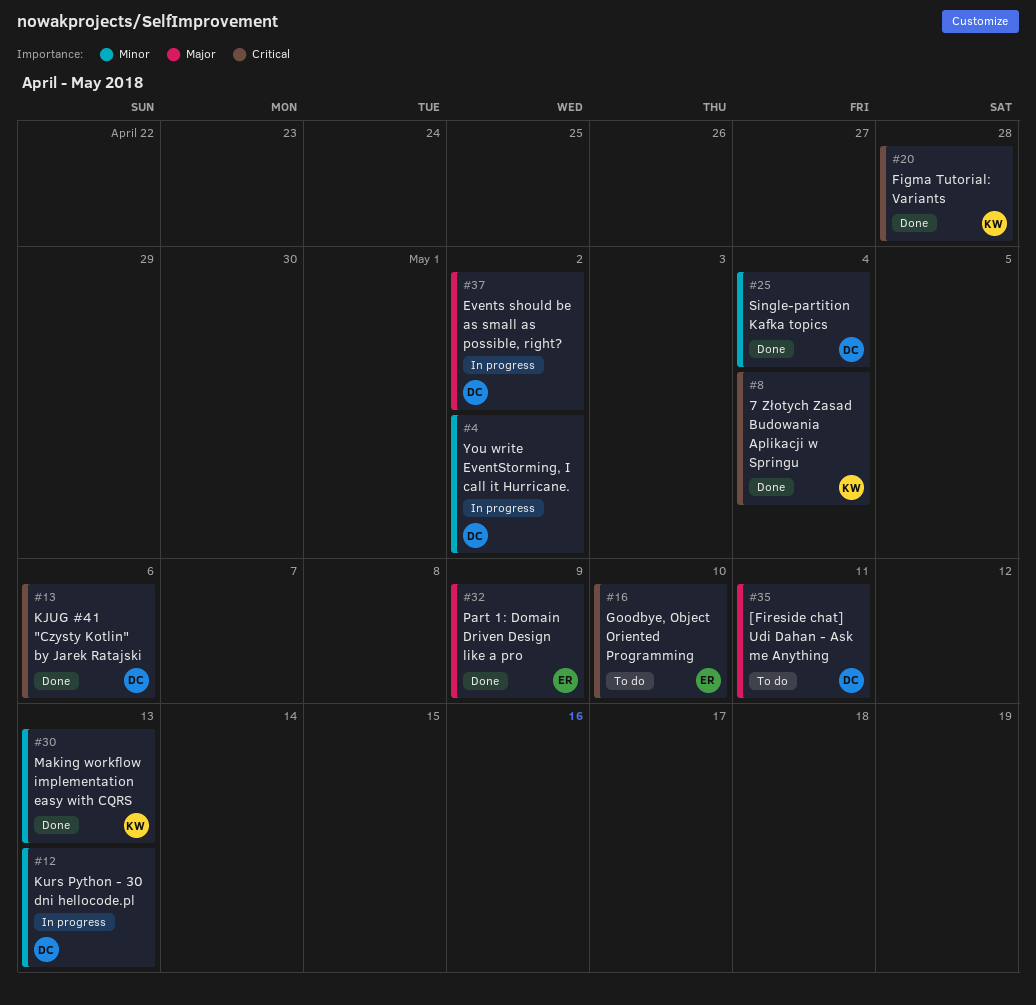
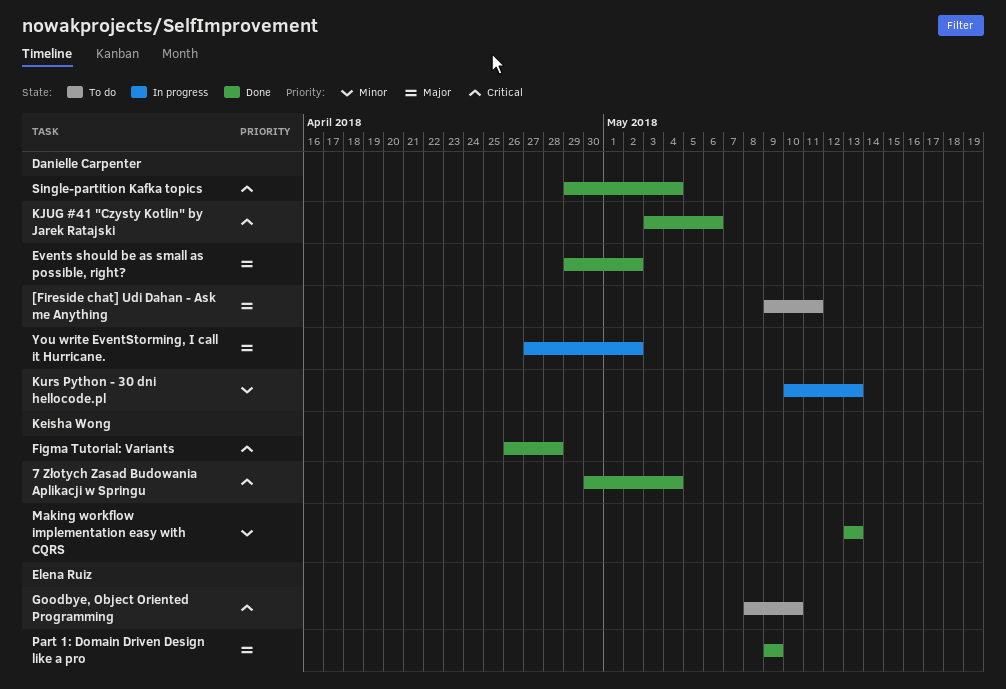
Events should be as small as possible, right?, status: In progress -> Done
Single-partition Kafka topics, priority: Minor -> Critical
You write EventStorming, I call it Hurricane., priority: Minor -> Major

